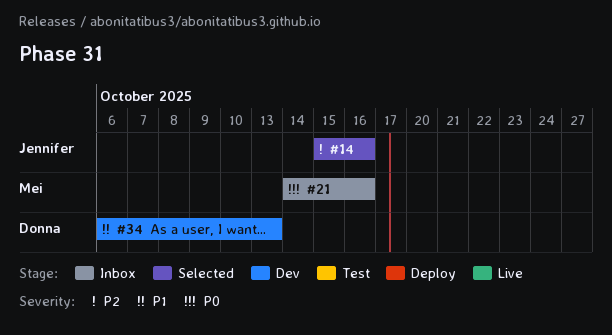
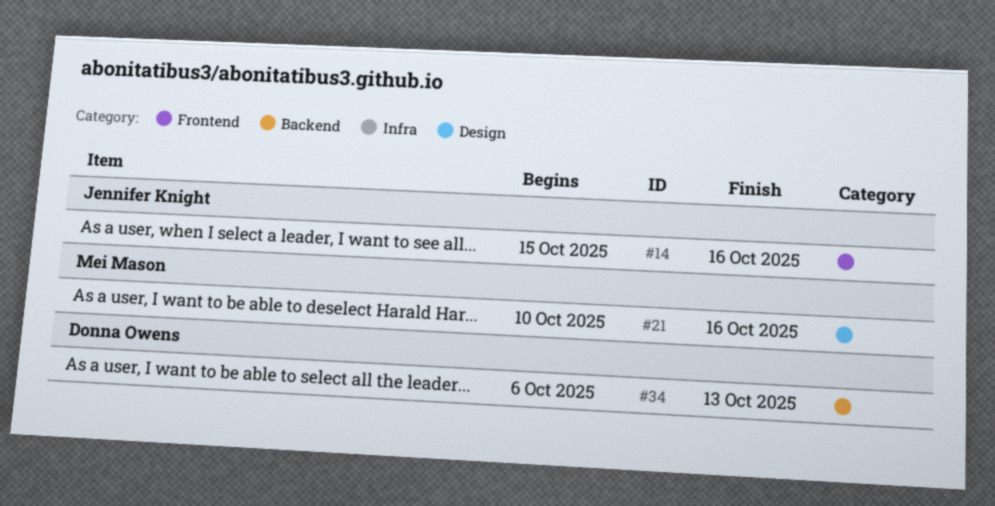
#21, start: Oct 14 -> Oct 10

